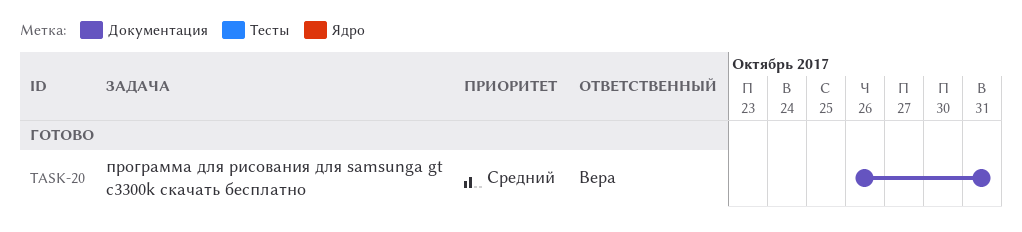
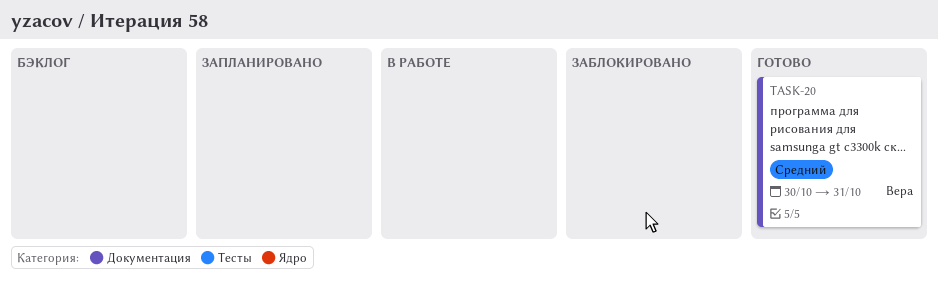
TASK-20, start: Oct 26 -> Oct 30

